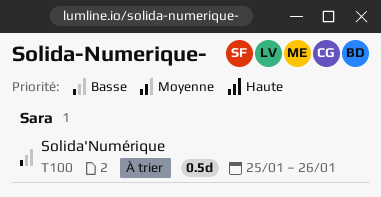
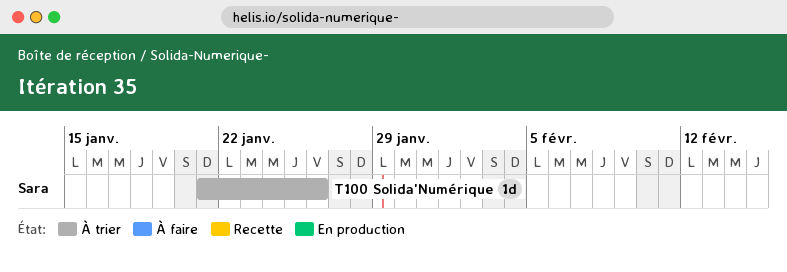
T100, estimate: 0.5d -> 1d
T100, start: Jan 25 -> Jan 21

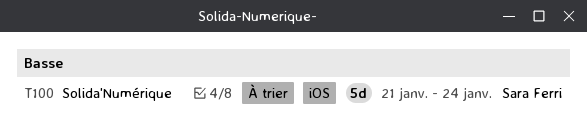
T100, estimate: 1d -> 5d
T100, due: Jan 26 -> Jan 24

